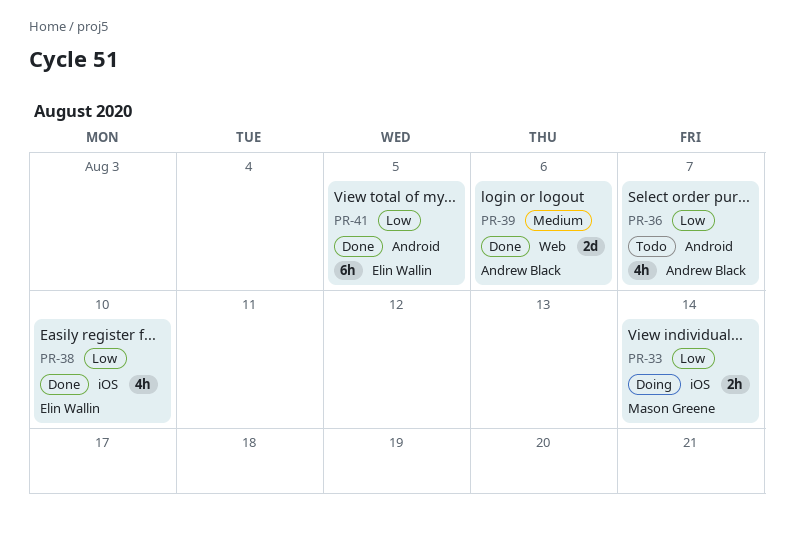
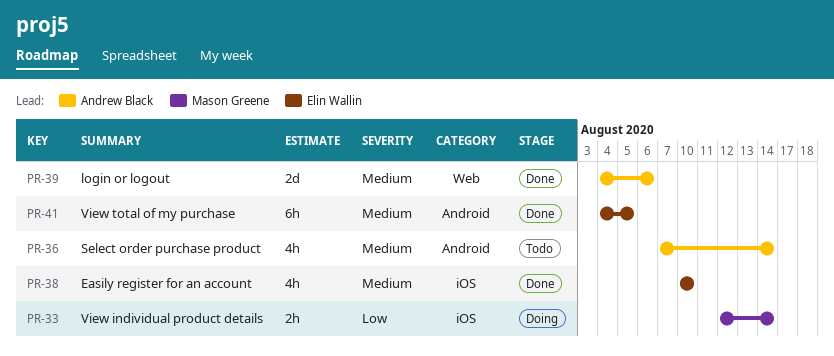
PR-36, priority: Low -> Medium
PR-36, due: Aug 7 -> Aug 14
PR-38, priority: Low -> Medium
PR-41, priority: Low -> Medium

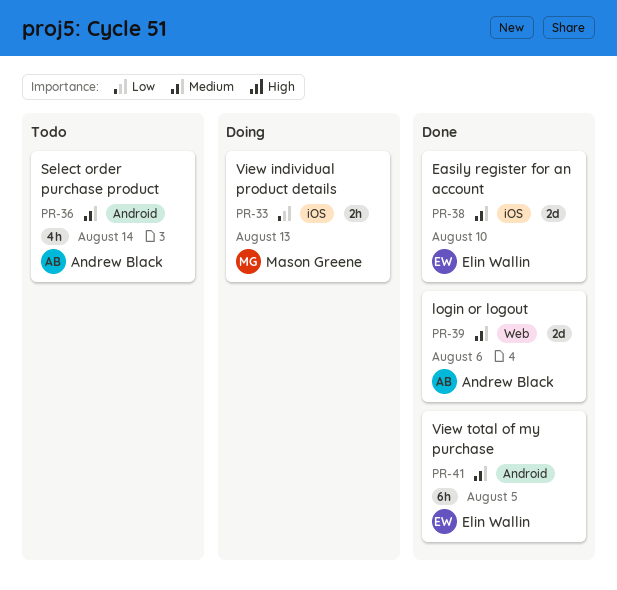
PR-33, due: Aug 14 -> Aug 13
PR-38, estimate: 4h -> 2d

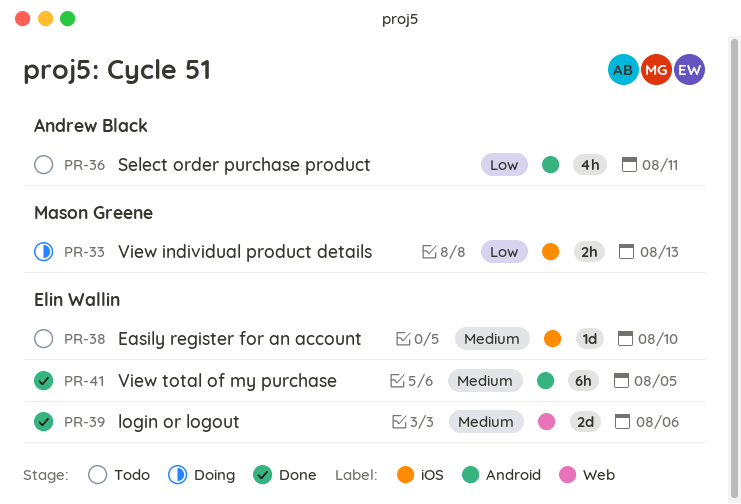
PR-36, priority: Medium -> Low
PR-36, due: Aug 14 -> Aug 11
PR-38, status: Done -> Todo
PR-38, estimate: 2d -> 1d
PR-39, owner: Andrew Black -> Elin Wallin

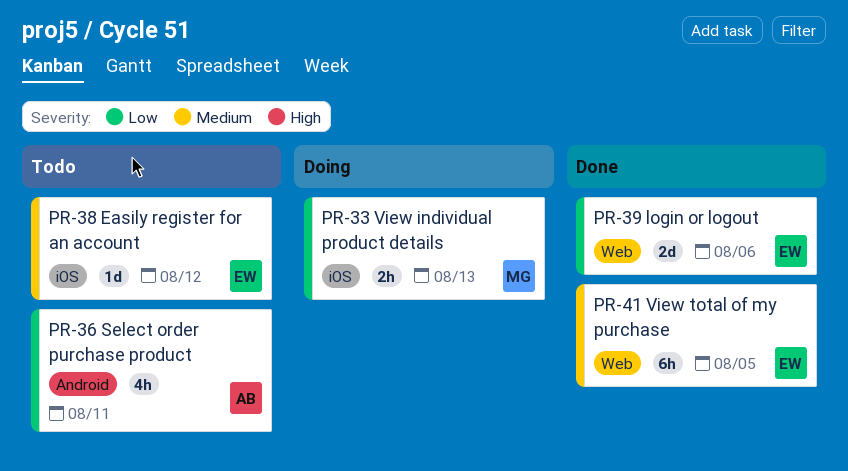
PR-38, due: Aug 10 -> Aug 12
PR-39, priority: Medium -> Low
PR-41, label: Android -> Web

